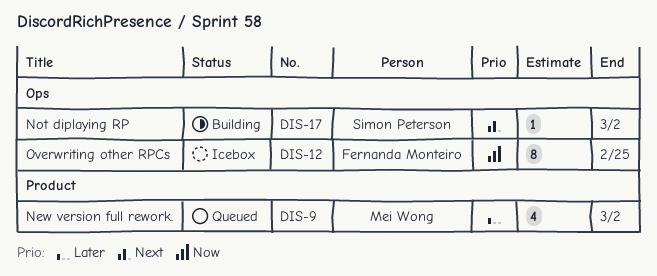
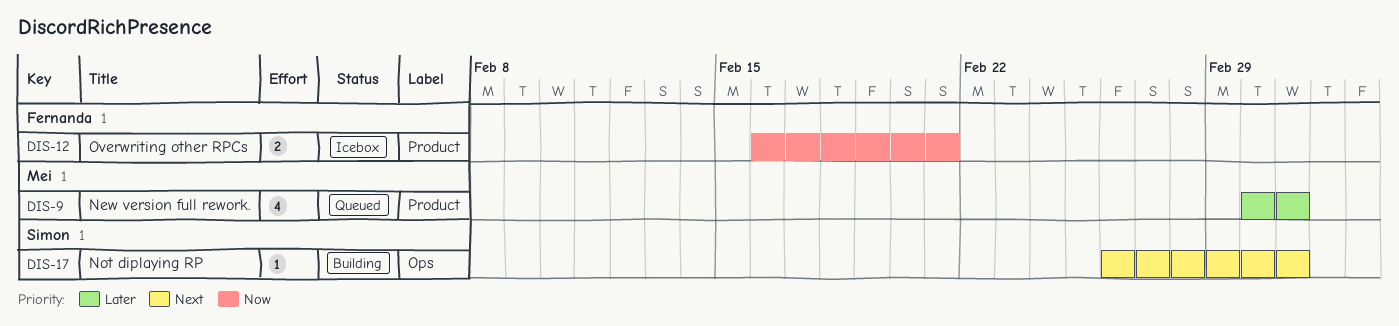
DIS-12, label: Ops -> Product
DIS-12, estimate: 8 -> 2
DIS-12, due: Feb 25 -> Feb 21

